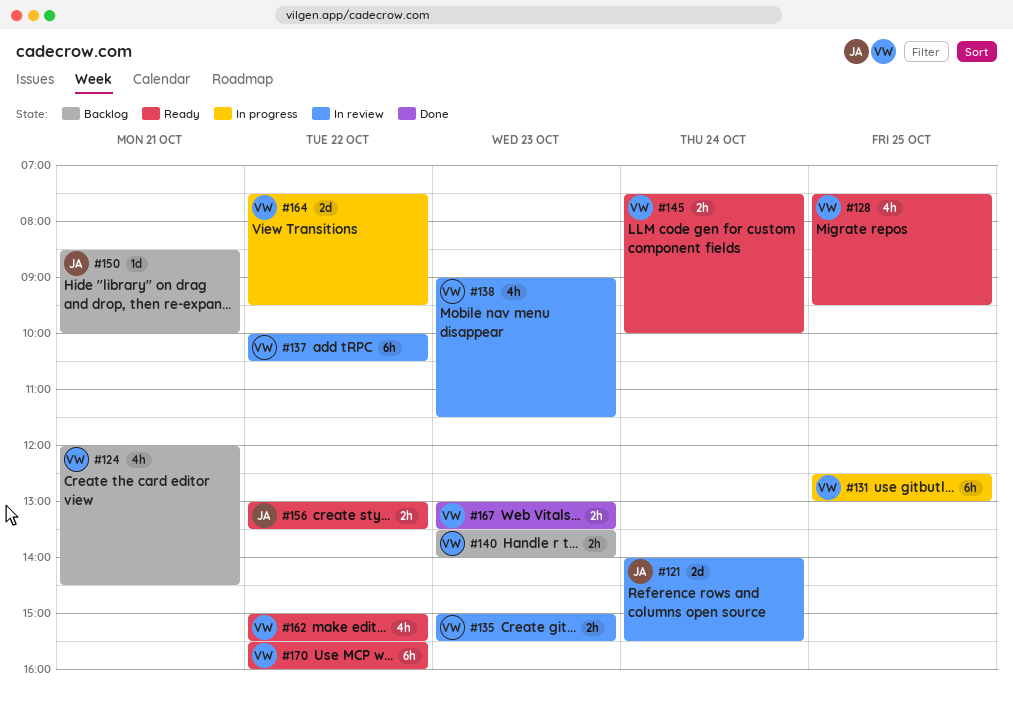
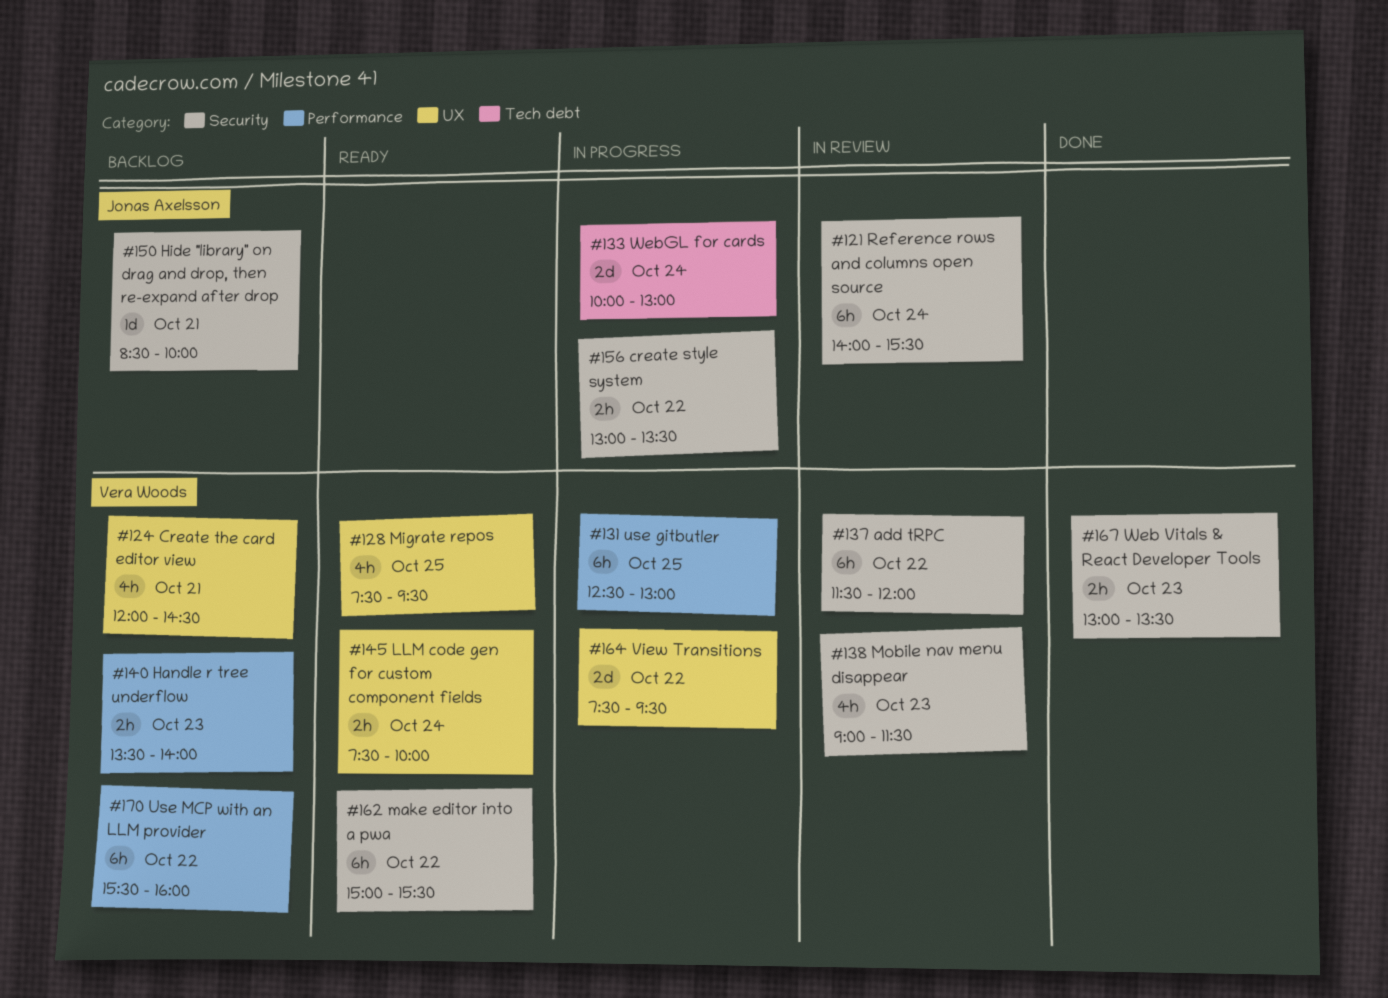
#121, estimate: 2d -> 6h
#133: none -> present
#135: present -> none
#137, begins: 10:00 -> 11:30
#137, ends: 10:30 -> 12:00
#156, status: Ready -> In progress
#162, estimate: 4h -> 6h
#170, status: Ready -> Backlog

